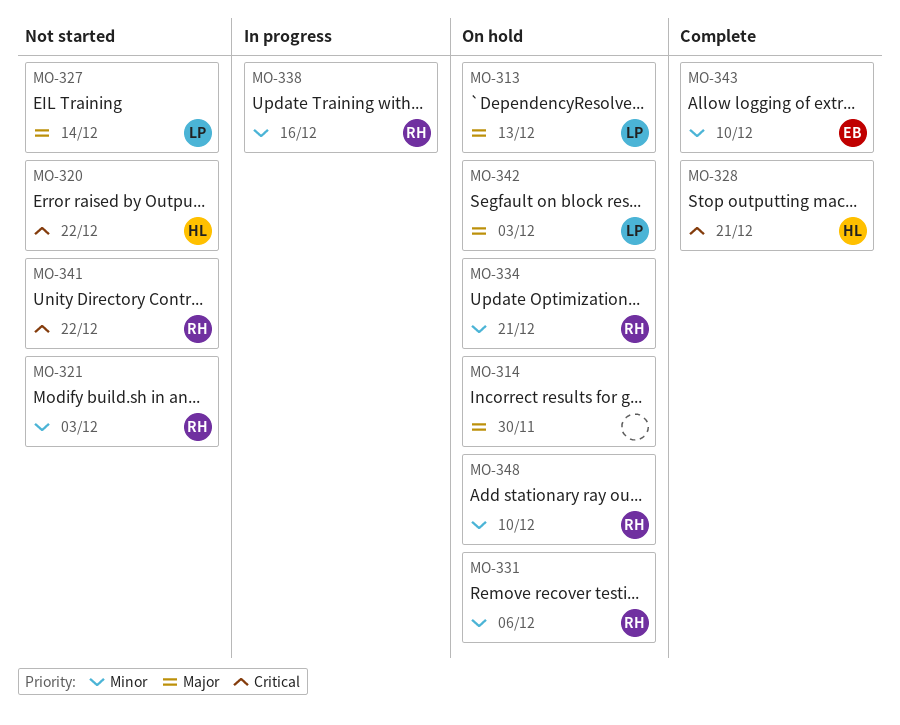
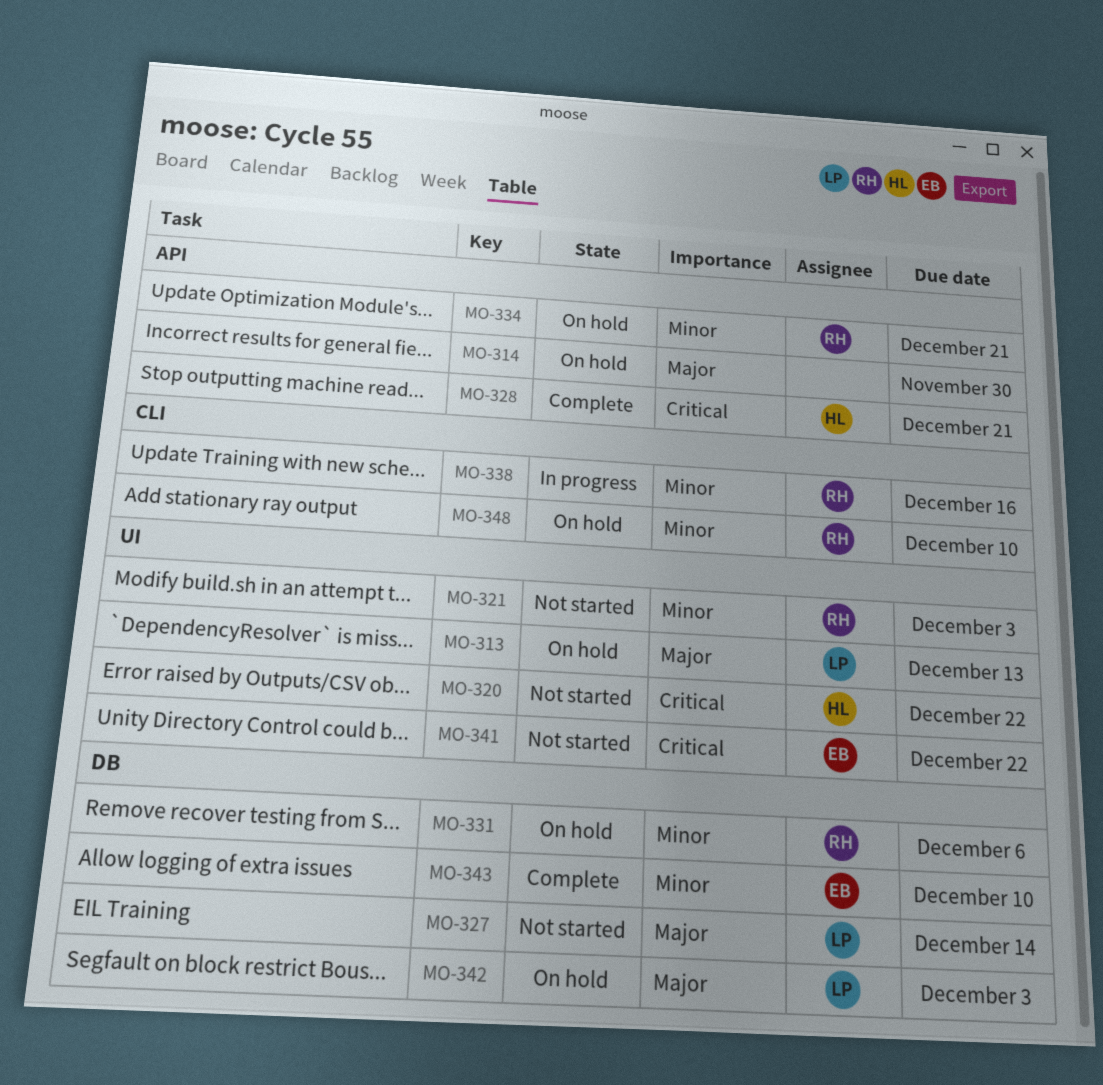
MO-341, owner: RH -> EB

